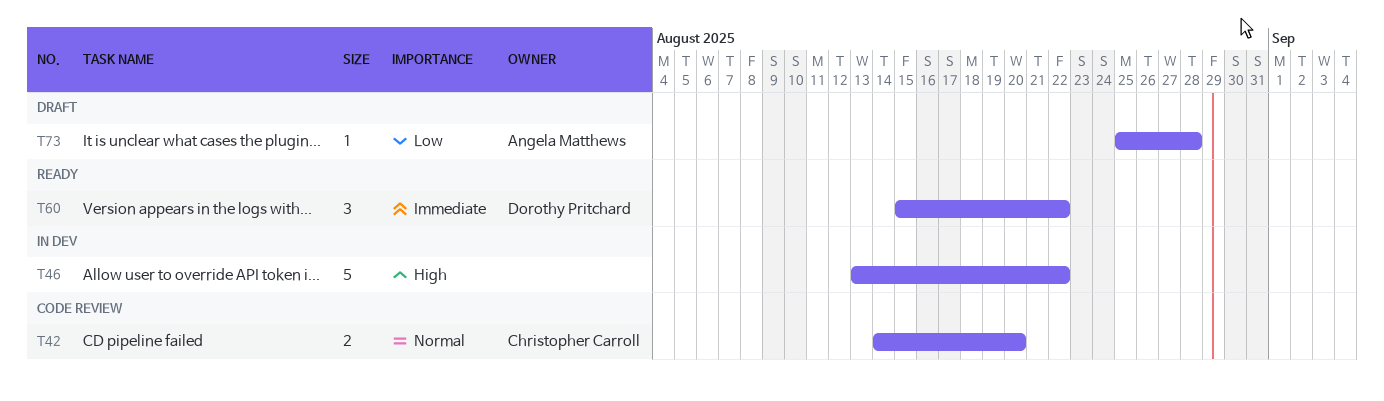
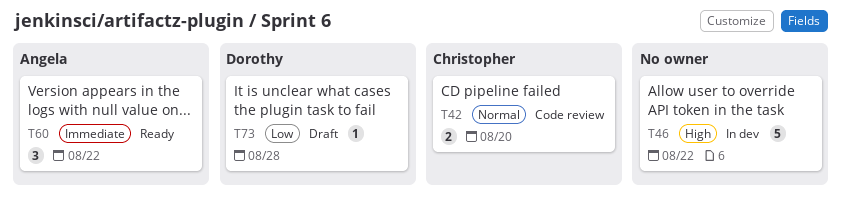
T60, owner: Dorothy Pritchard -> Angela Matthews
T73, owner: Angela Matthews -> Dorothy Pritchard

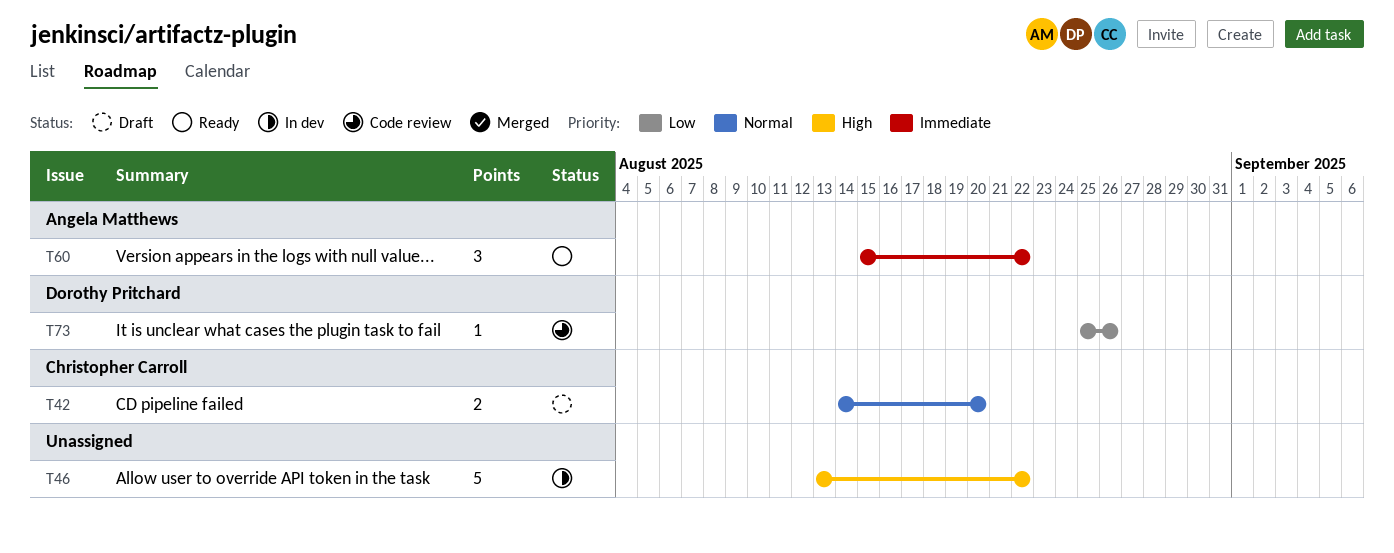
T42, status: Code review -> Draft
T73, status: Draft -> Code review
T73, due: Aug 28 -> Aug 26

